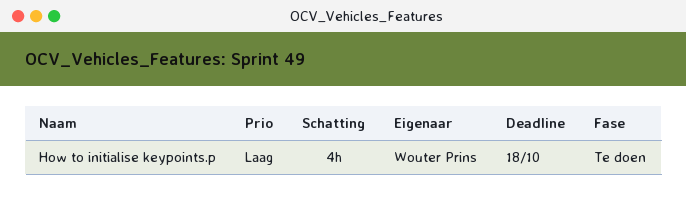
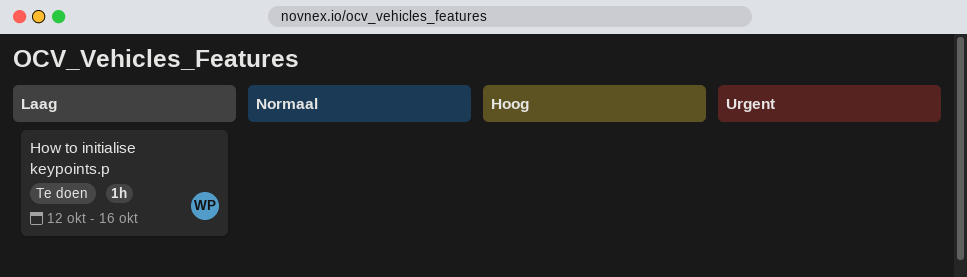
How to initialise keypoints.p, estimate: 4h -> 1h
How to initialise keypoints.p, due: Oct 18 -> Oct 16

